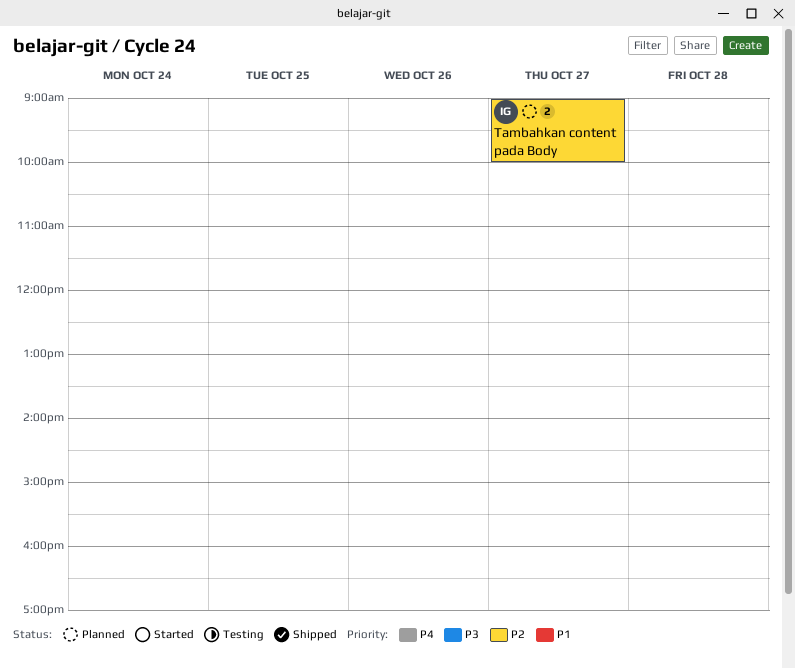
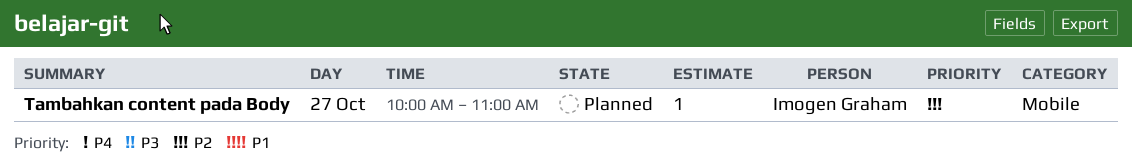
Tambahkan content pada Body, estimate: 2 -> 1
Tambahkan content pada Body, begins: 09:00 -> 10:00
Tambahkan content pada Body, ends: 10:00 -> 11:00

